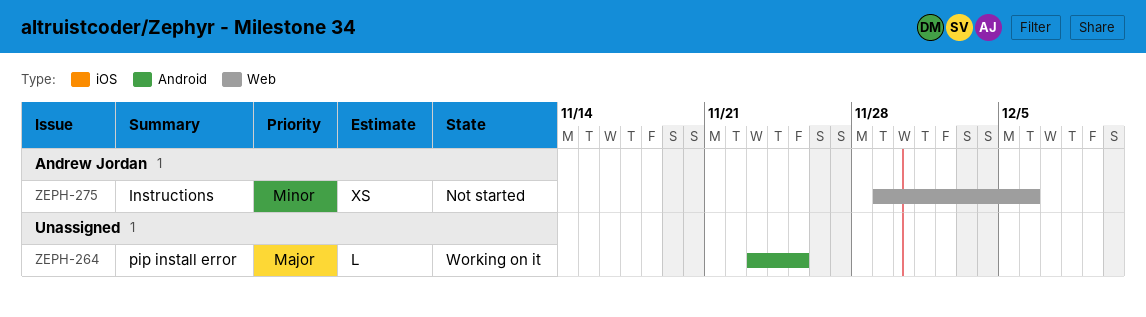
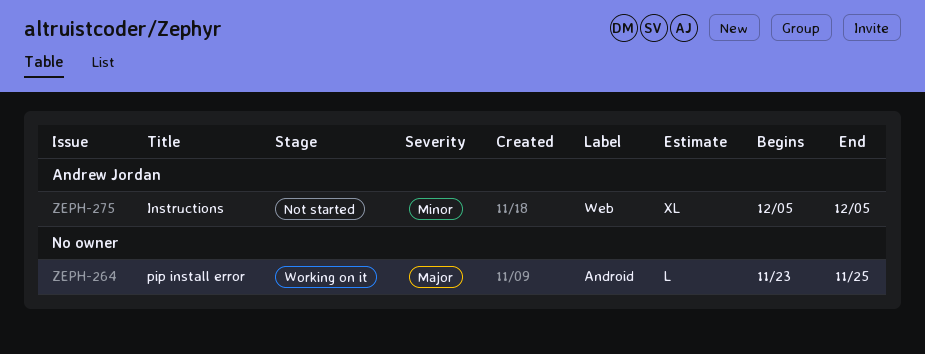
ZEPH-275, estimate: XS -> XL
ZEPH-275, start: Nov 29 -> Dec 5
ZEPH-275, due: Dec 6 -> Dec 5

